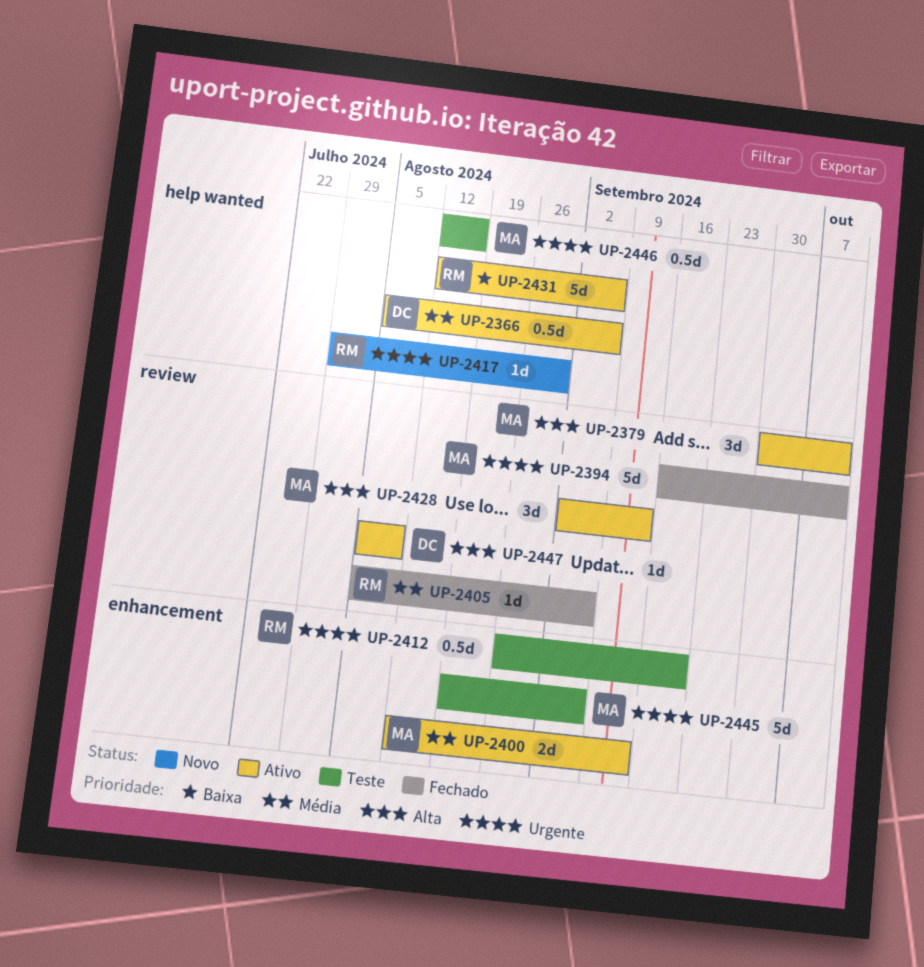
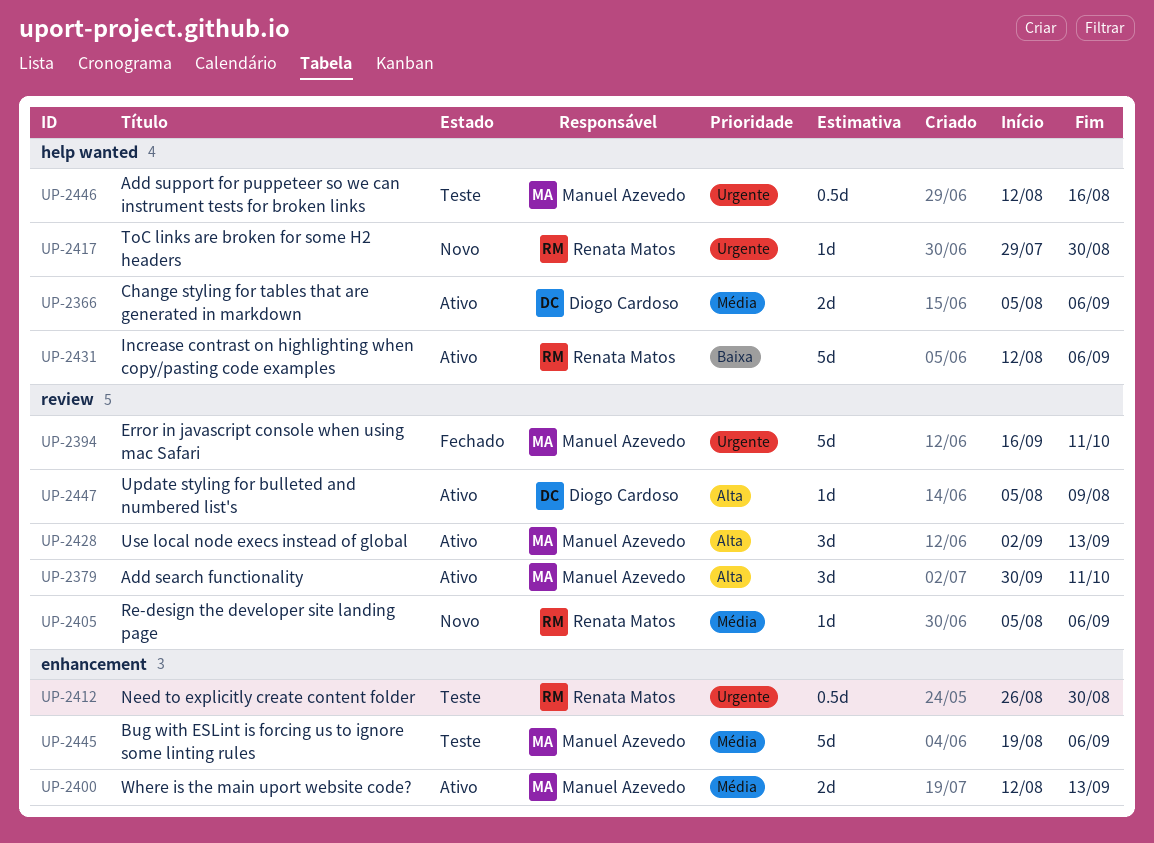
UP-2366, estimate: 0.5d -> 2d
UP-2405, status: Fechado -> Novo
UP-2412, due: Sep 20 -> Aug 30
UP-2445, priority: Urgente -> Média

